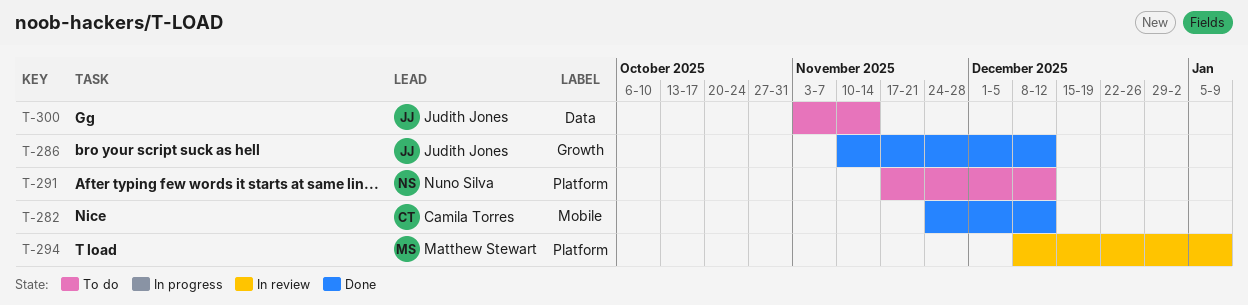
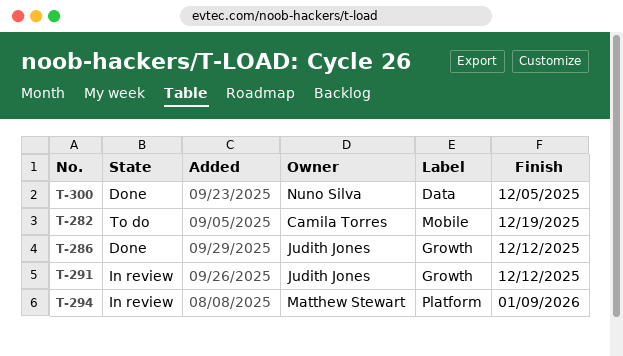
T-282, status: Done -> To do
T-282, due: Dec 12 -> Dec 19
T-291, status: To do -> In review
T-291, owner: Nuno Silva -> Judith Jones
T-291, label: Platform -> Growth
T-300, status: To do -> Done
T-300, owner: Judith Jones -> Nuno Silva
T-300, due: Nov 14 -> Dec 5

